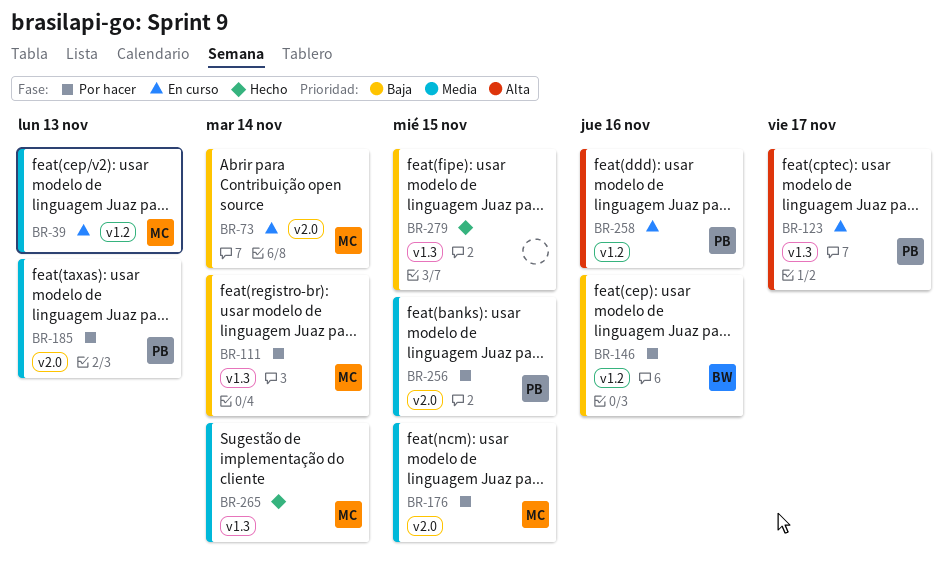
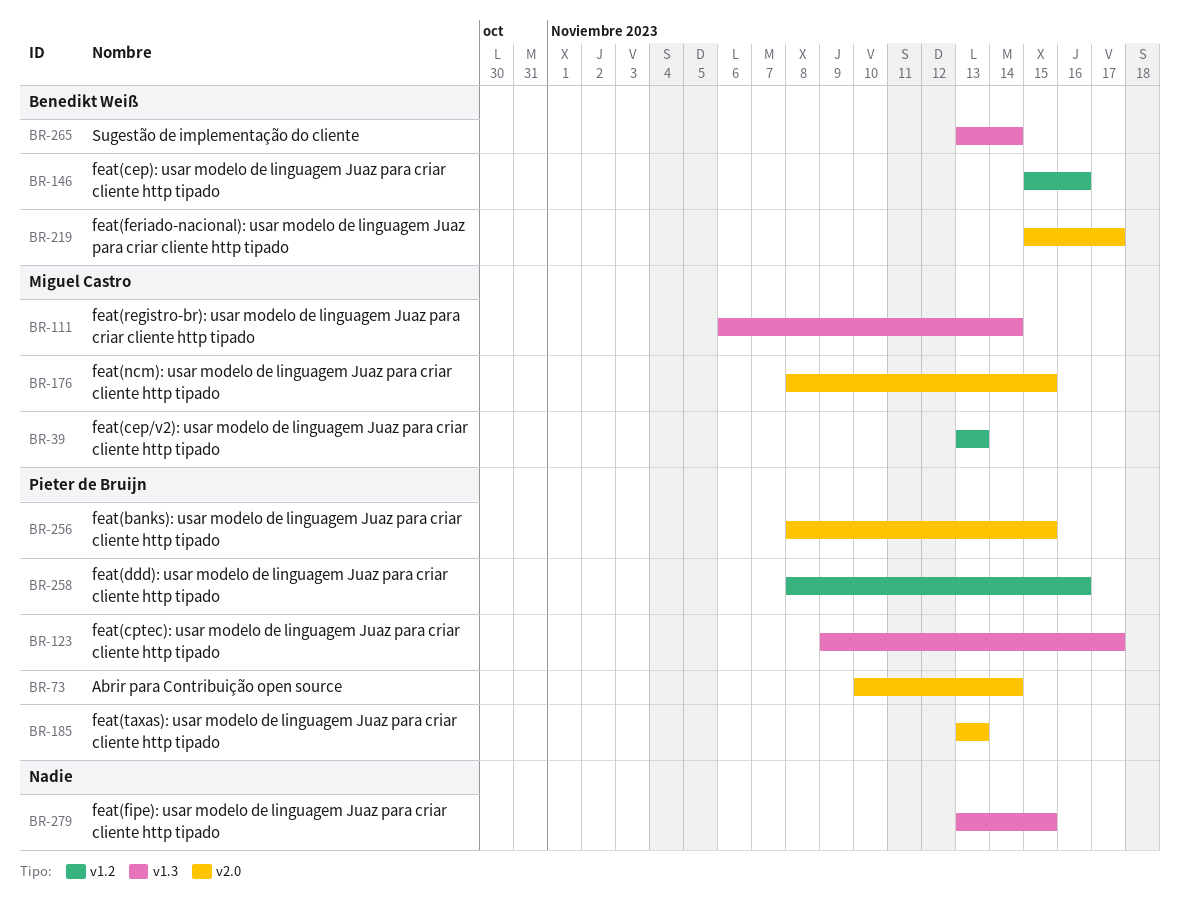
BR-73, owner: Miguel Castro -> Pieter de Bruijn
BR-219: none -> present
BR-265, owner: Miguel Castro -> Benedikt Weiß

